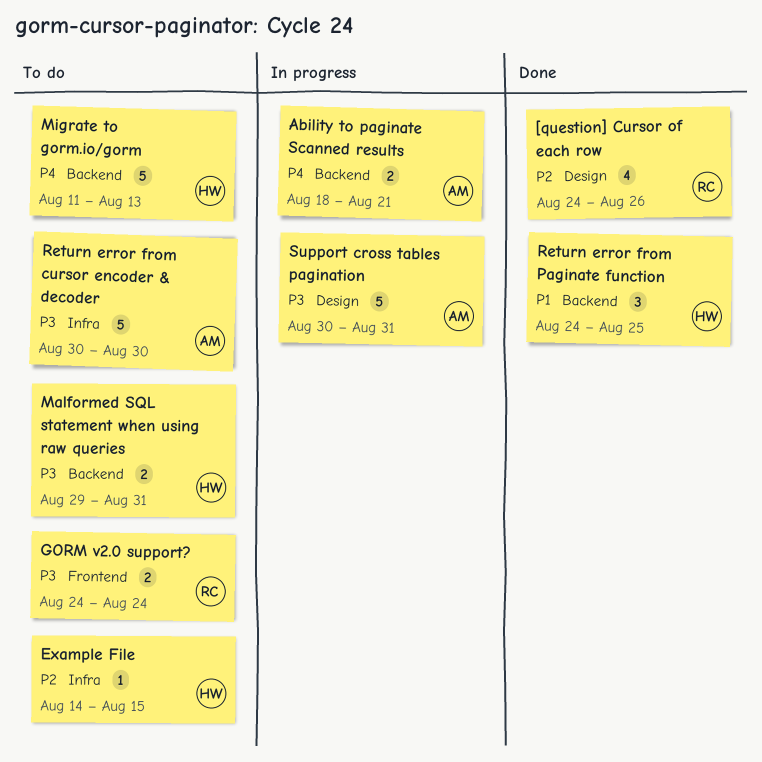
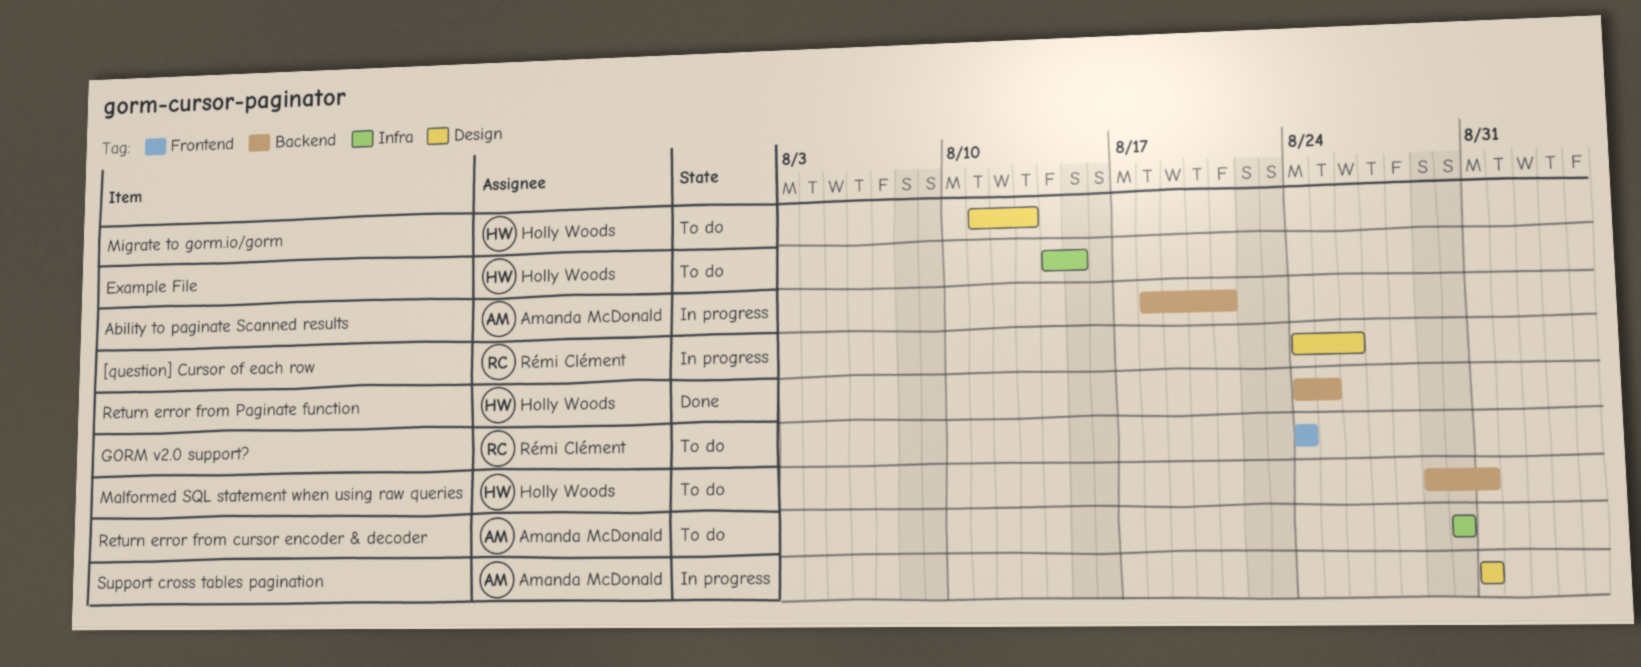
[question] Cursor of each row, status: Done -> In progress
Migrate to gorm.io/gorm, label: Backend -> Design
Support cross tables pagination, start: Aug 30 -> Aug 31

